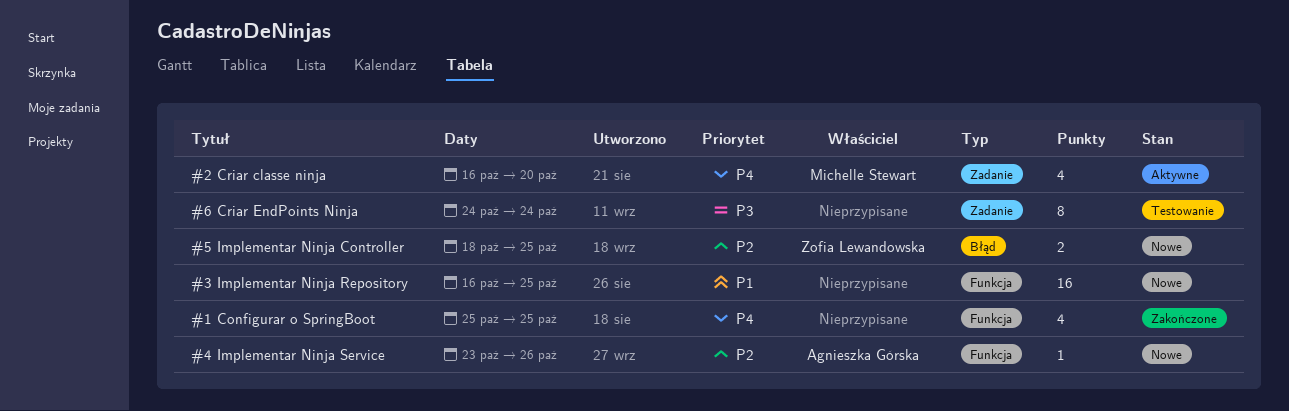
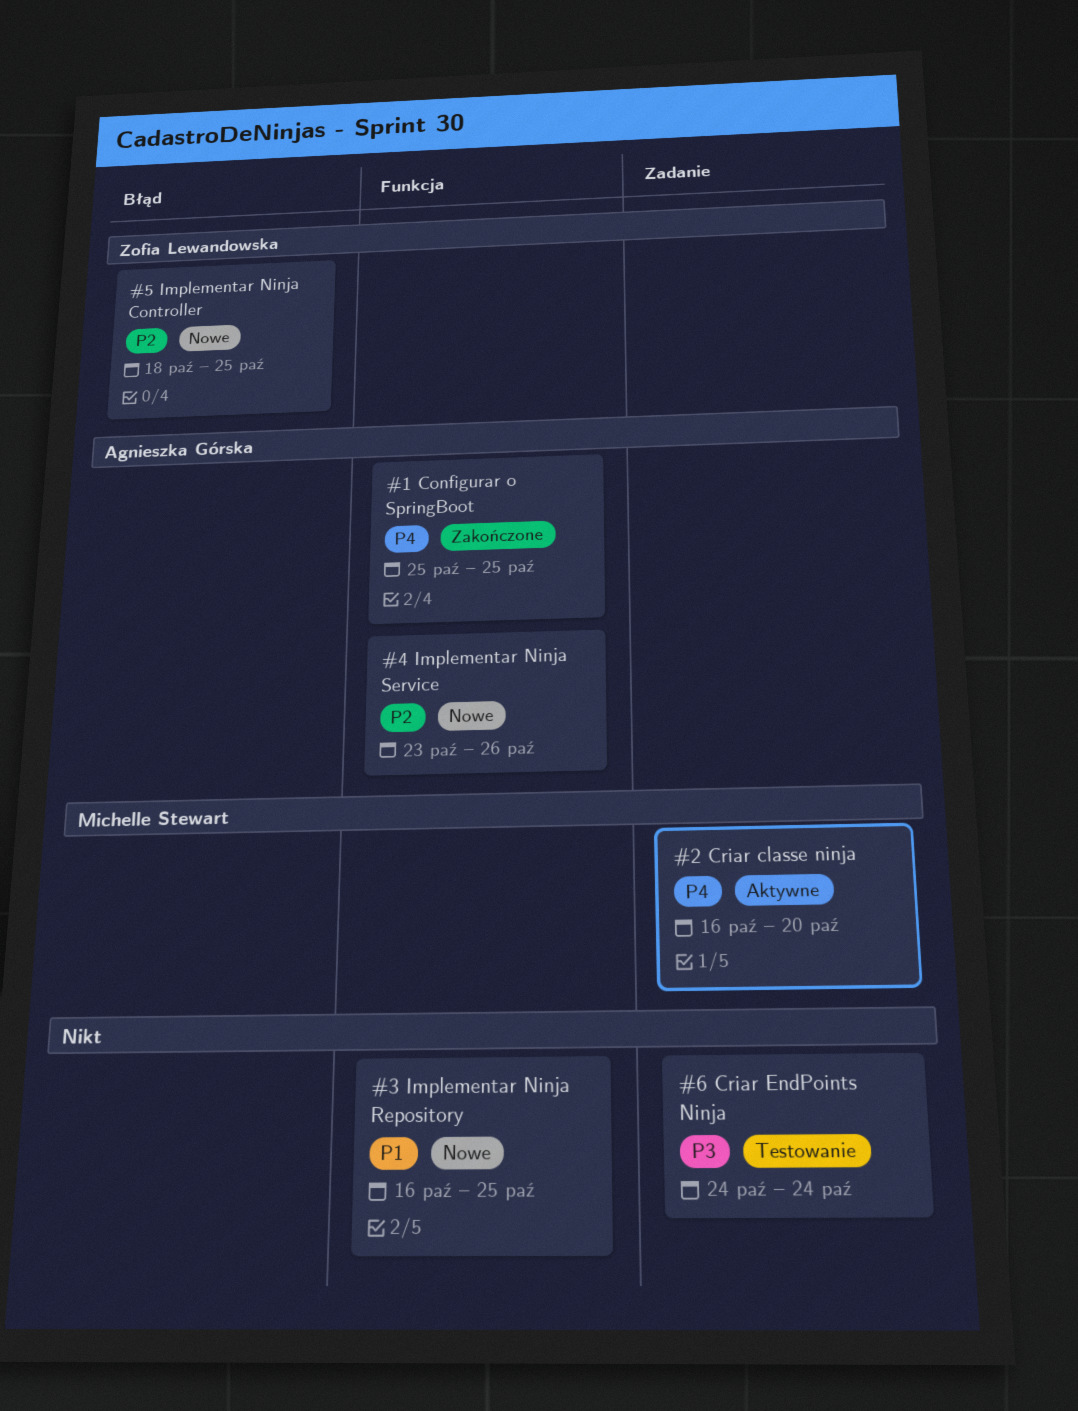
#1 Configurar o SpringBoot, owner: none -> Agnieszka Górska

